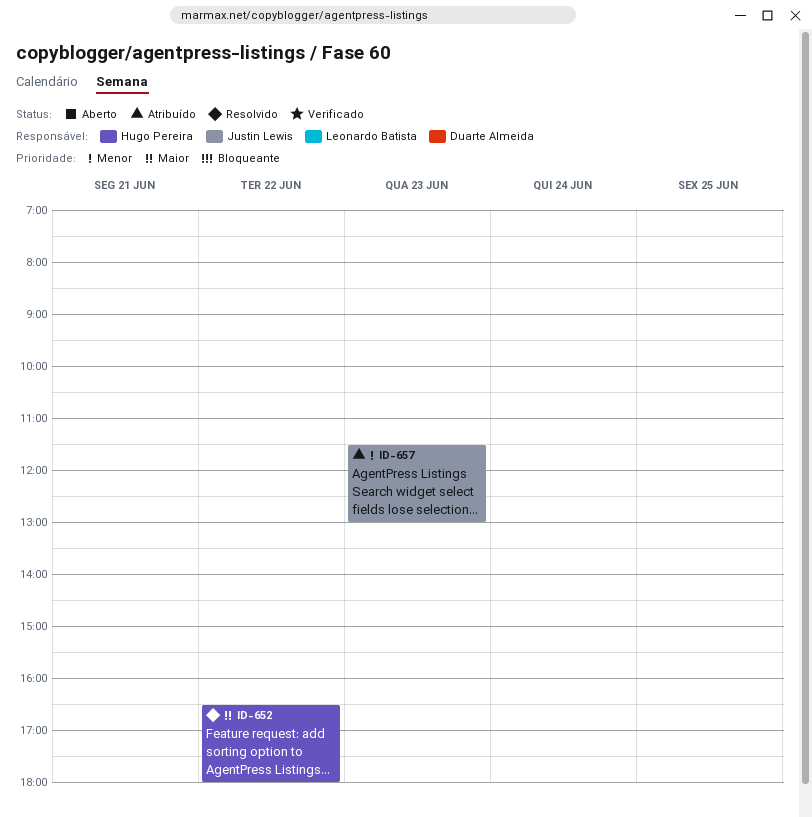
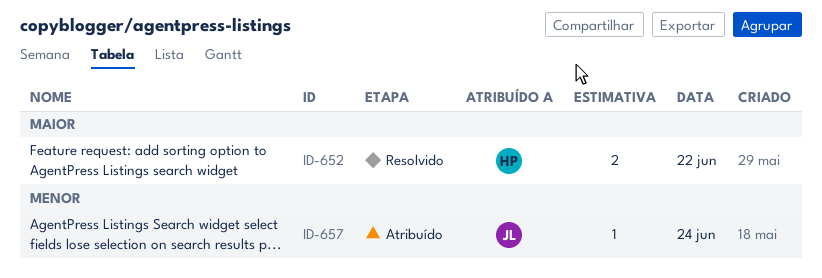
ID-657, day: Jun 23 -> Jun 24

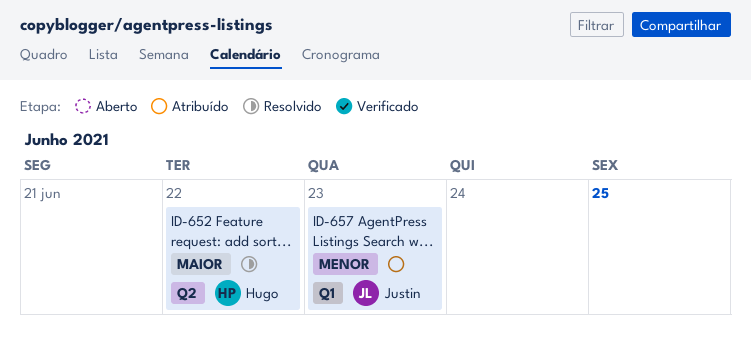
ID-657, day: Jun 24 -> Jun 23

